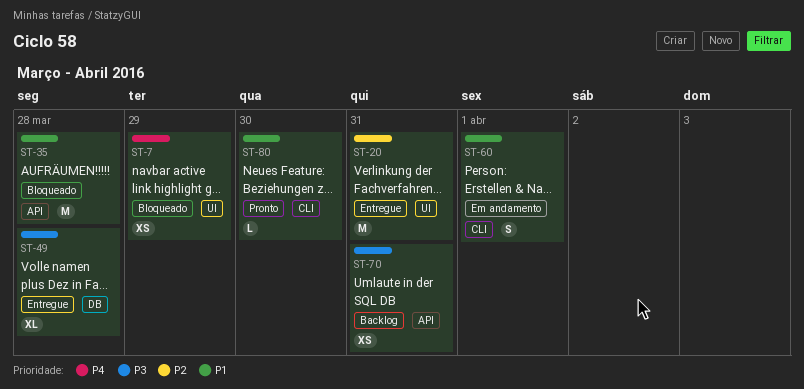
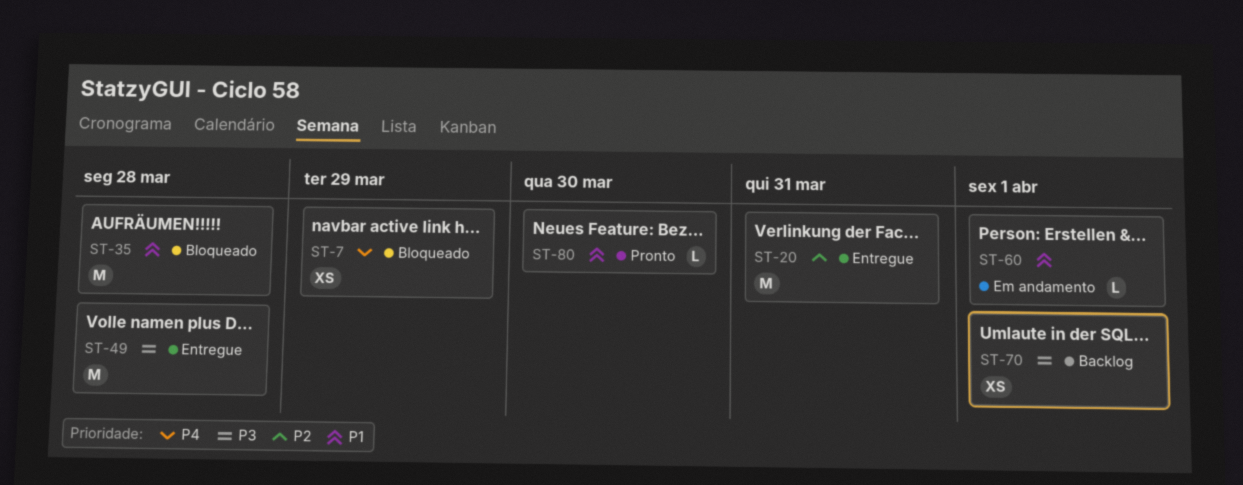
ST-49, estimate: XL -> M
ST-60, estimate: S -> L
ST-70, due: Mar 31 -> Apr 1

